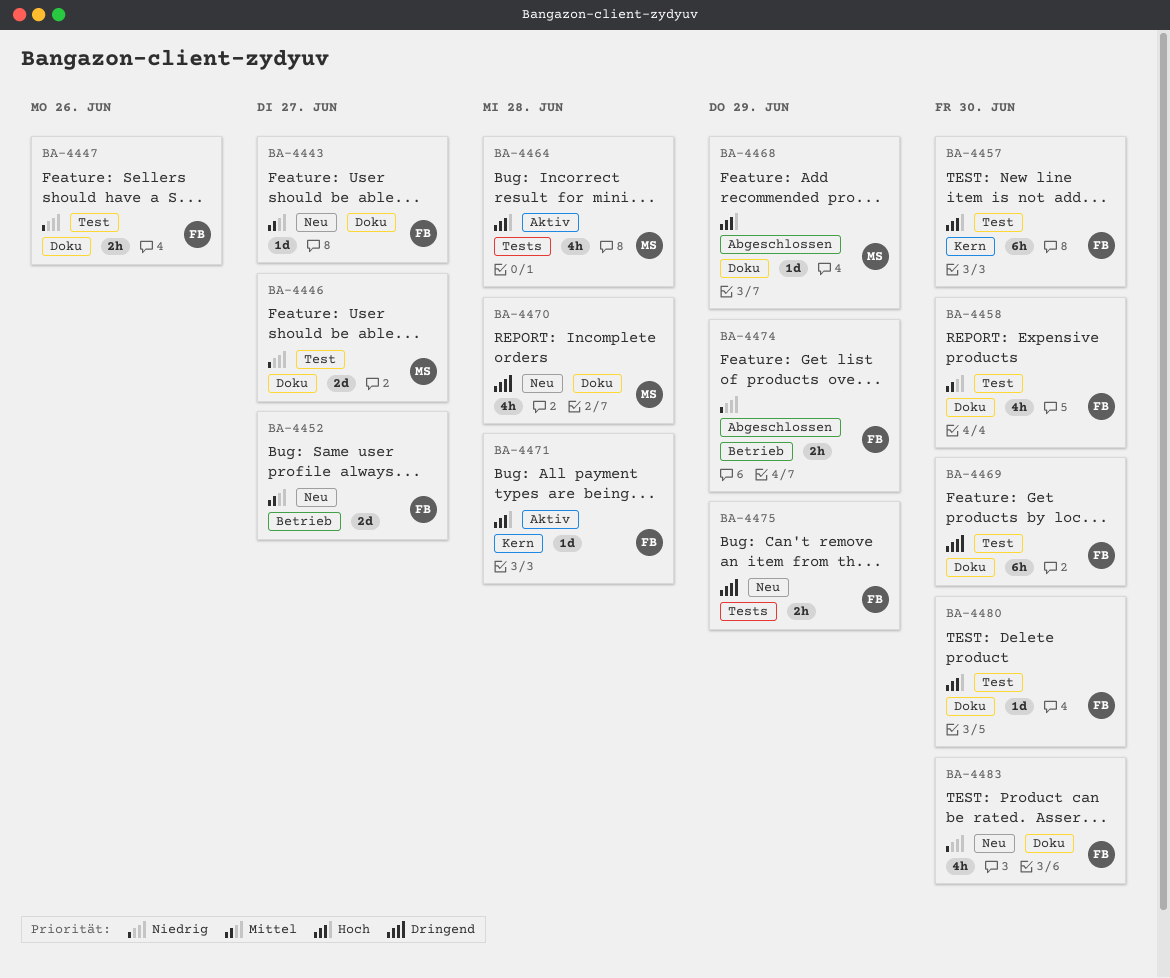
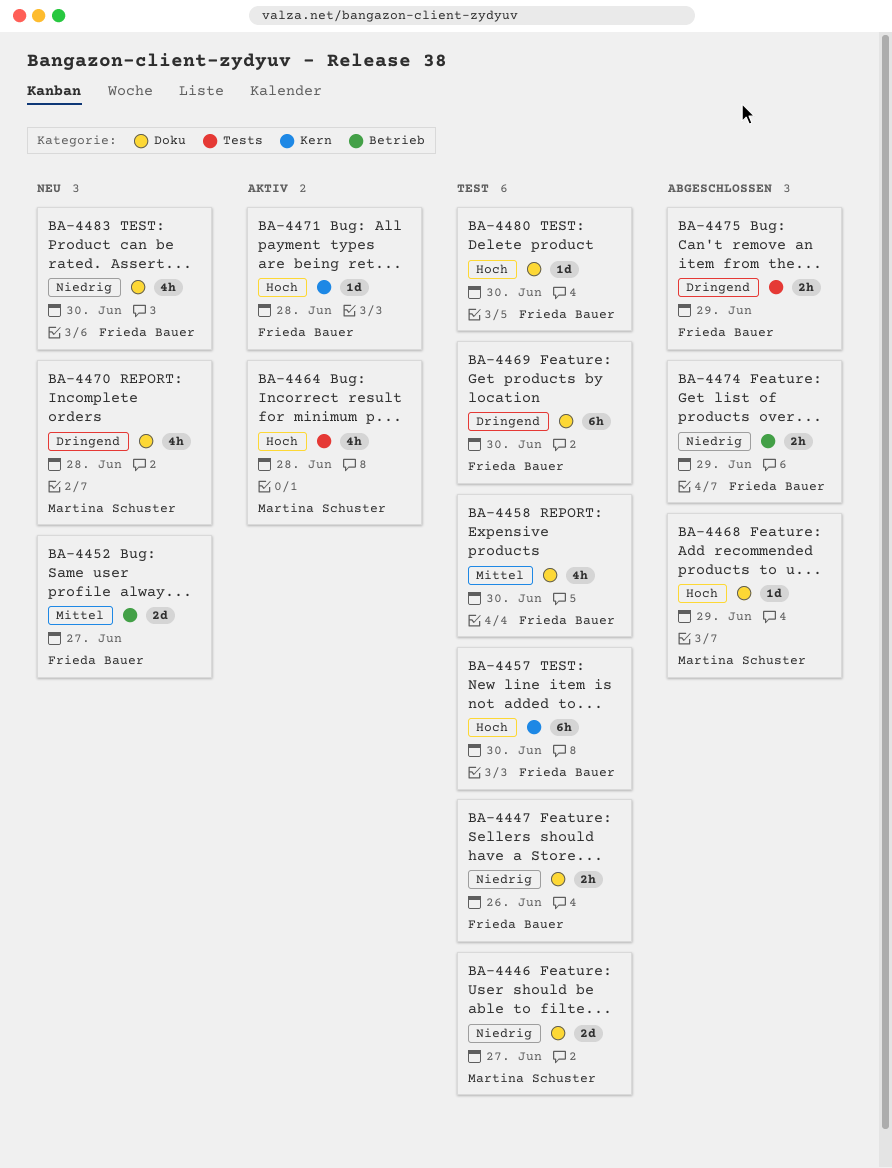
BA-4443: present -> none
BA-4475, status: Neu -> Abgeschlossen

